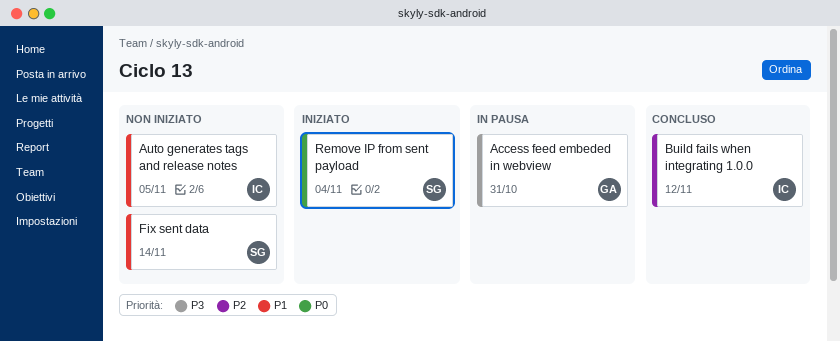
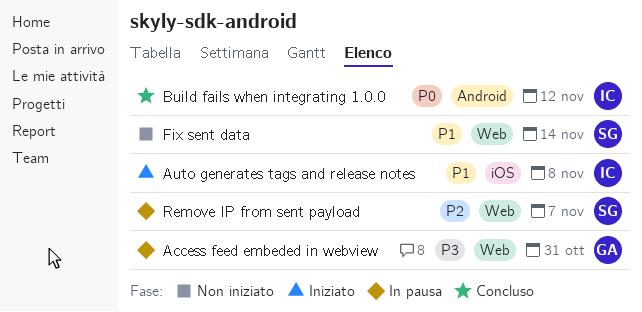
Auto generates tags and release notes, status: Non iniziato -> Iniziato
Auto generates tags and release notes, due: Nov 5 -> Nov 8
Build fails when integrating 1.0.0, priority: P2 -> P0
Remove IP from sent payload, status: Iniziato -> In pausa
Remove IP from sent payload, priority: P0 -> P2
Remove IP from sent payload, due: Nov 4 -> Nov 7

